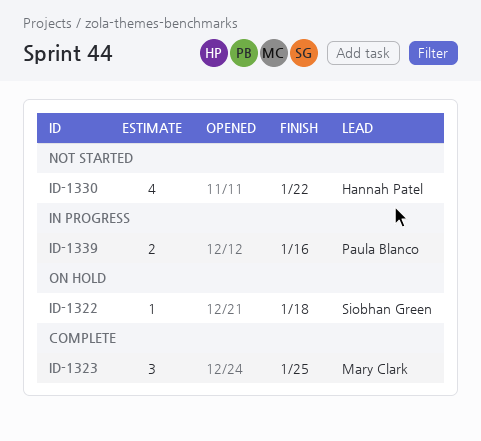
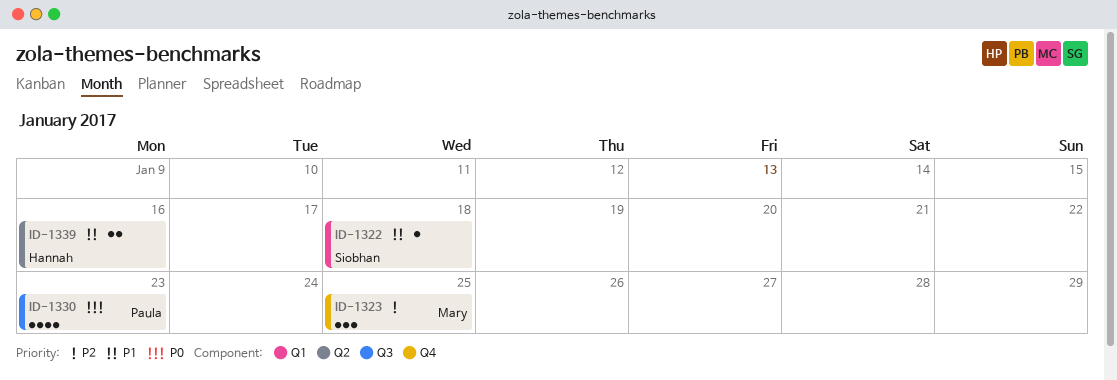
ID-1330, owner: Hannah Patel -> Paula Blanco
ID-1330, due: Jan 22 -> Jan 23
ID-1339, owner: Paula Blanco -> Hannah Patel

